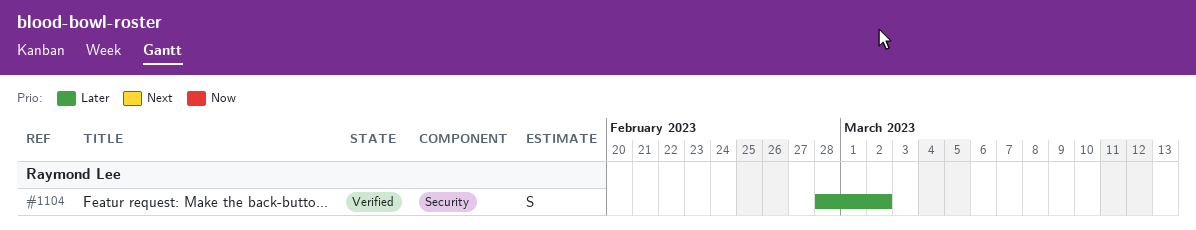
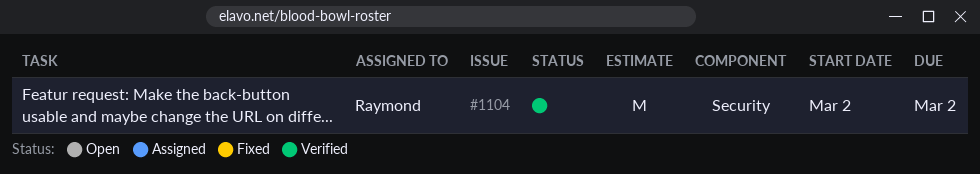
#1104, estimate: S -> M
#1104, start: Feb 28 -> Mar 2

